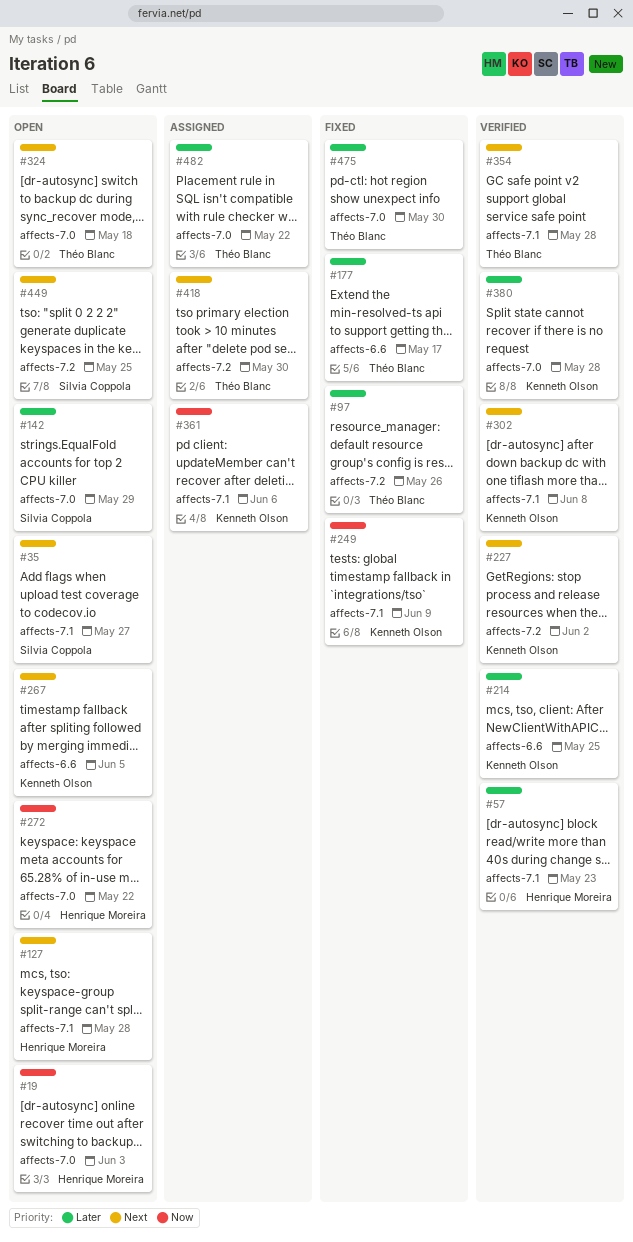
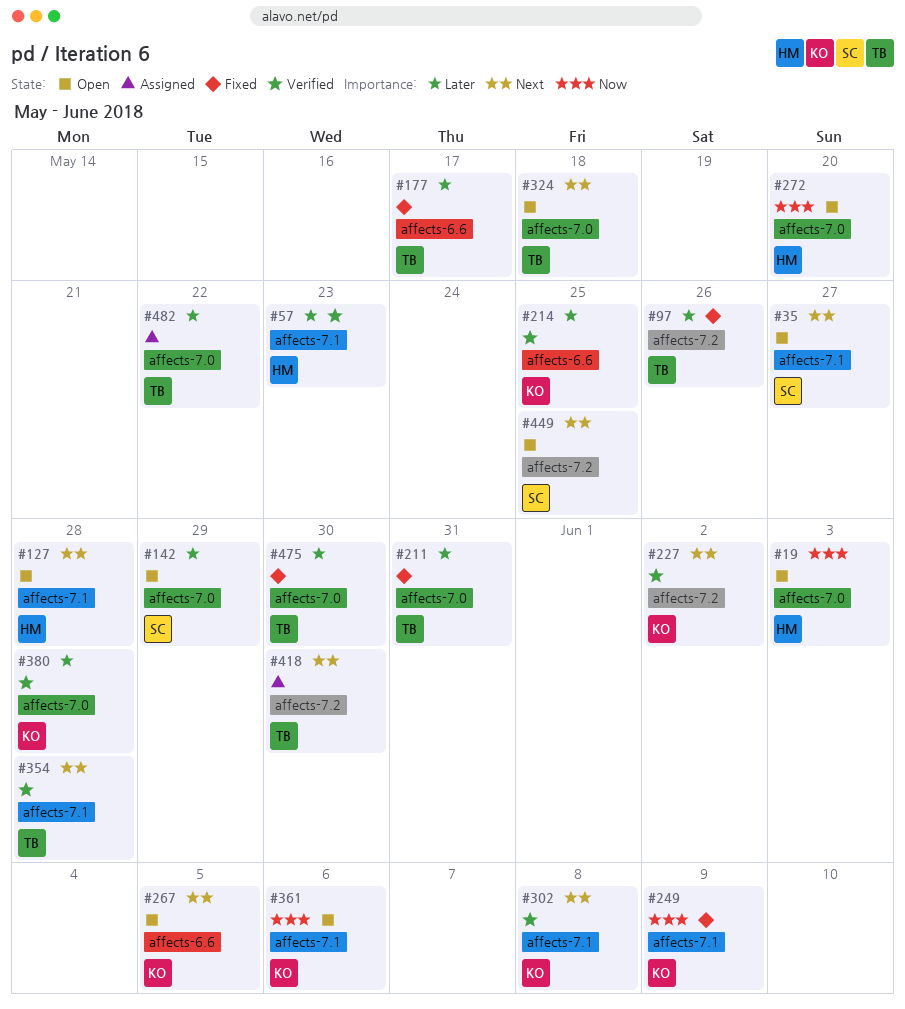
#211: none -> present
#272, due: May 22 -> May 20
#361, status: Assigned -> Open

